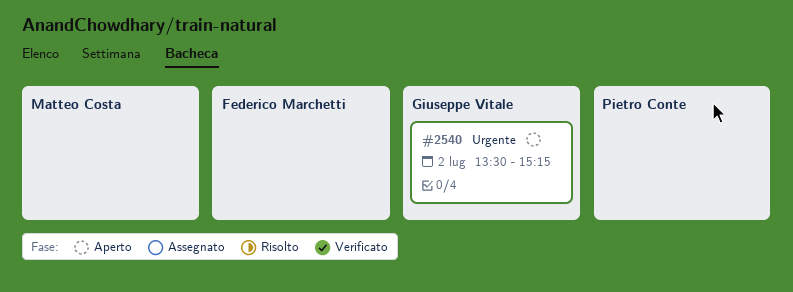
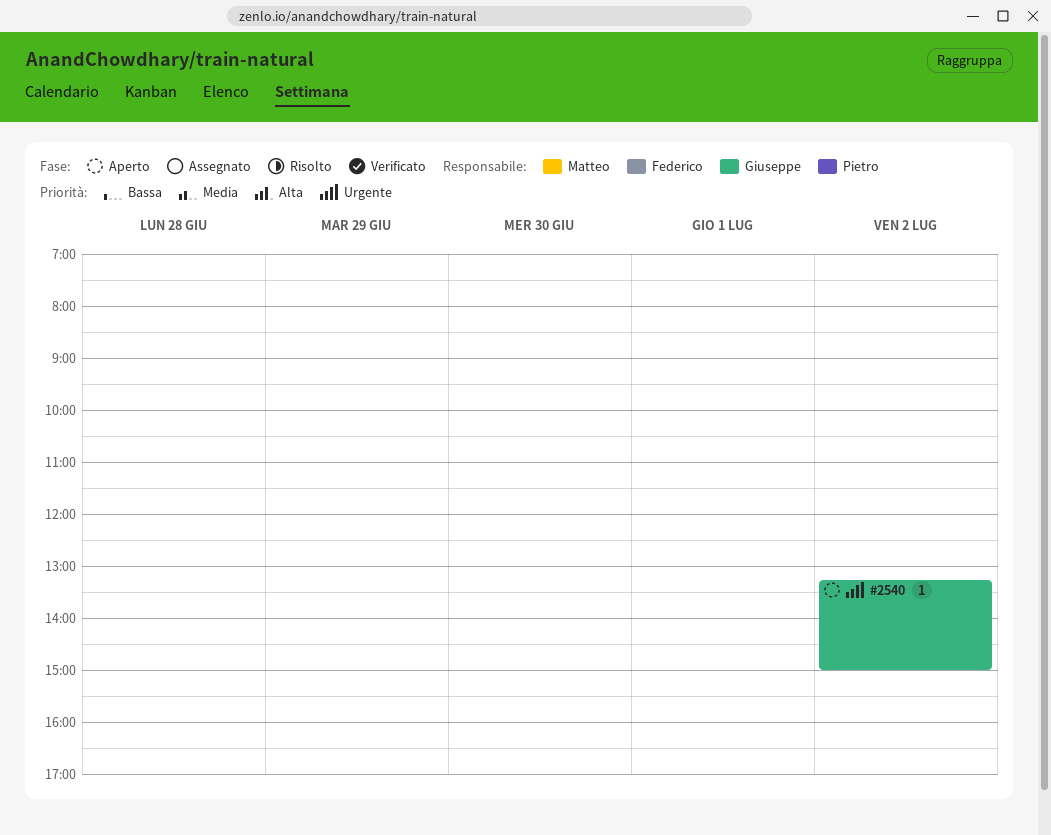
#2540, begins: 13:30 -> 13:15
#2540, ends: 15:15 -> 15:00

